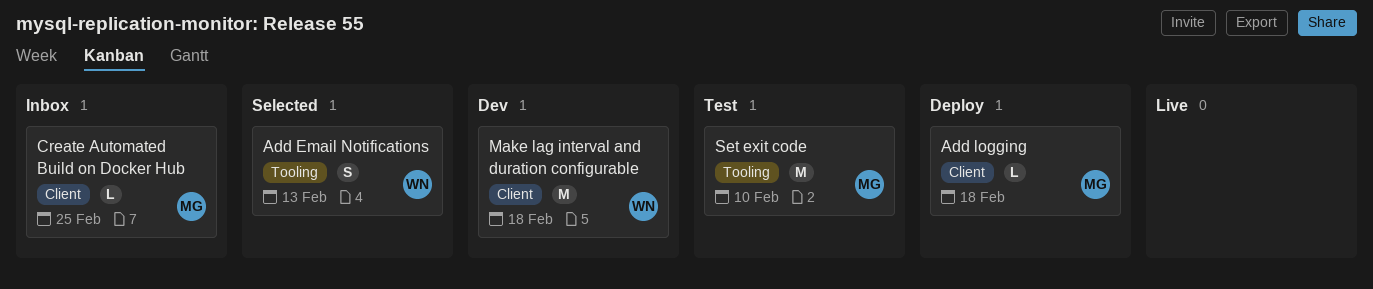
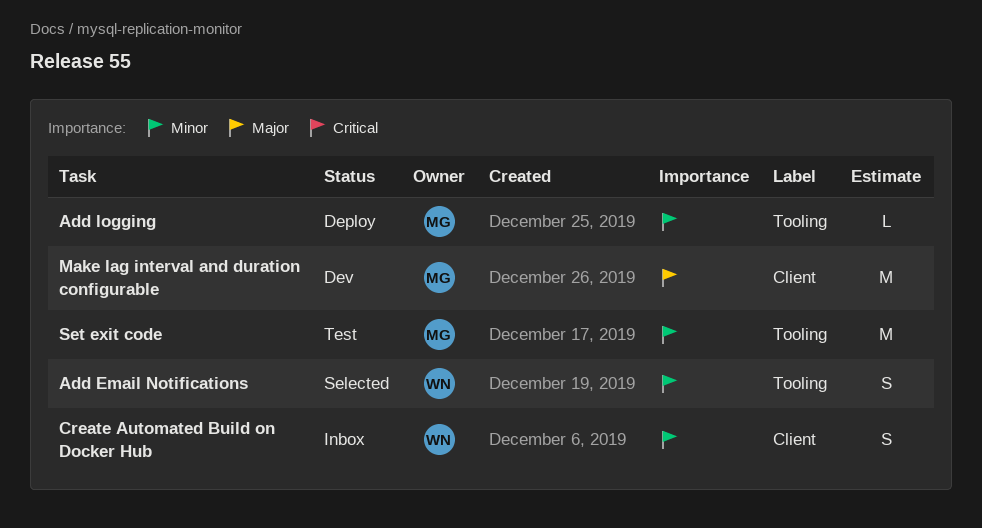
Add logging, label: Client -> Tooling
Create Automated Build on Docker Hub, owner: MG -> WN
Create Automated Build on Docker Hub, estimate: L -> S
Make lag interval and duration configurable, owner: WN -> MG

